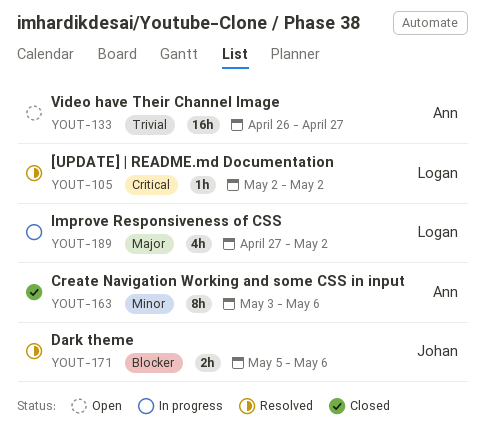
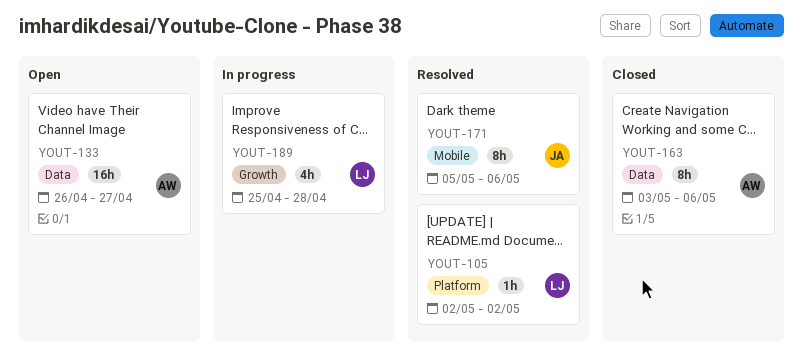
YOUT-171, estimate: 2h -> 8h
YOUT-189, start: Apr 27 -> Apr 25
YOUT-189, due: May 2 -> Apr 28

